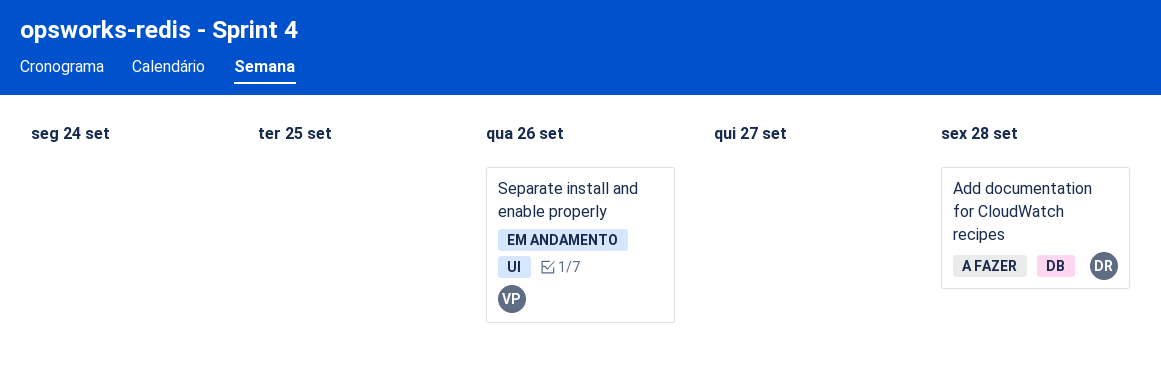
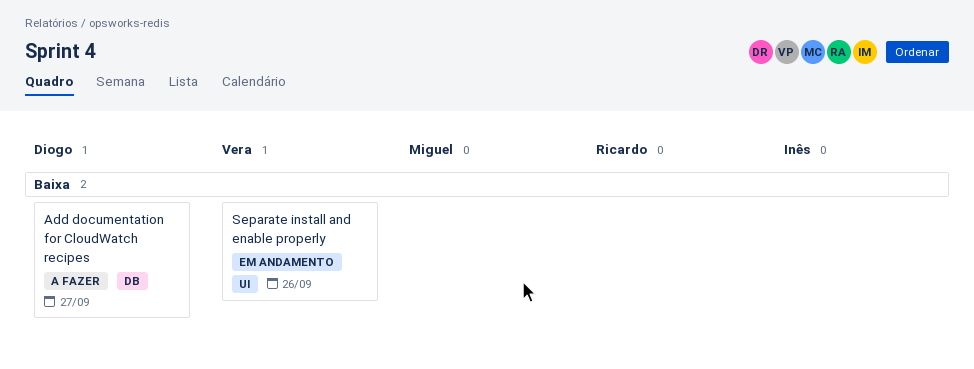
Add documentation for CloudWatch recipes, due: Sep 28 -> Sep 27

